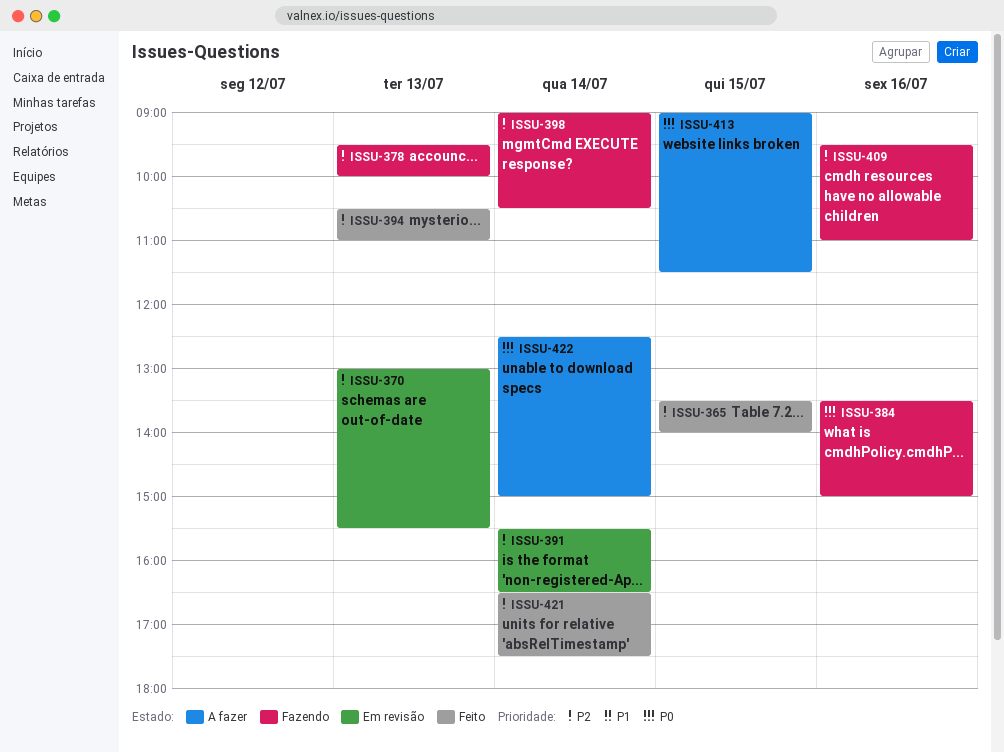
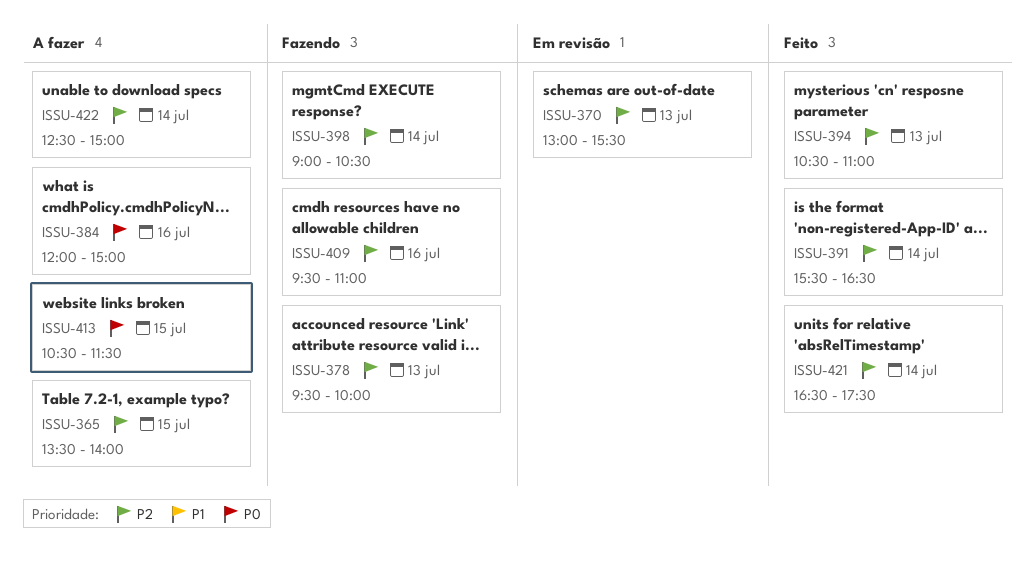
ISSU-365, status: Feito -> A fazer
ISSU-384, status: Fazendo -> A fazer
ISSU-384, begins: 13:30 -> 12:00
ISSU-391, status: Em revisão -> Feito
ISSU-413, begins: 09:00 -> 10:30
ISSU-422, priority: P0 -> P2

